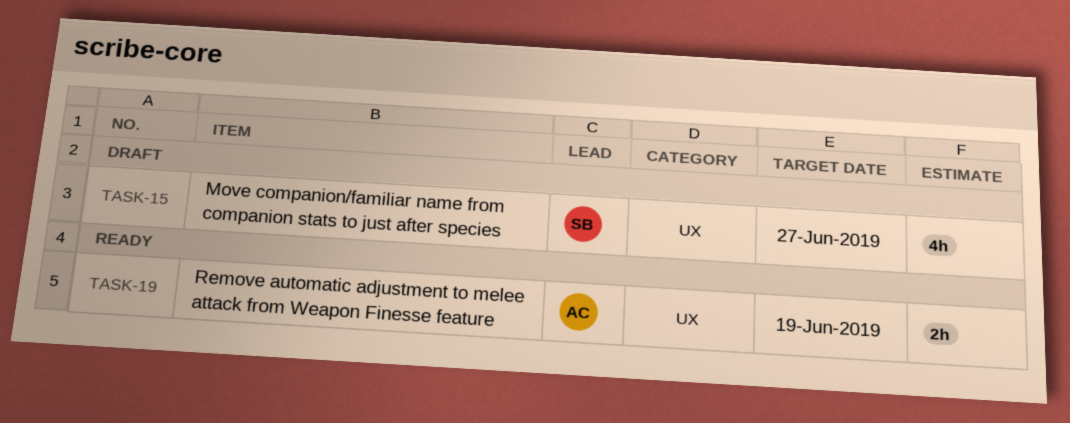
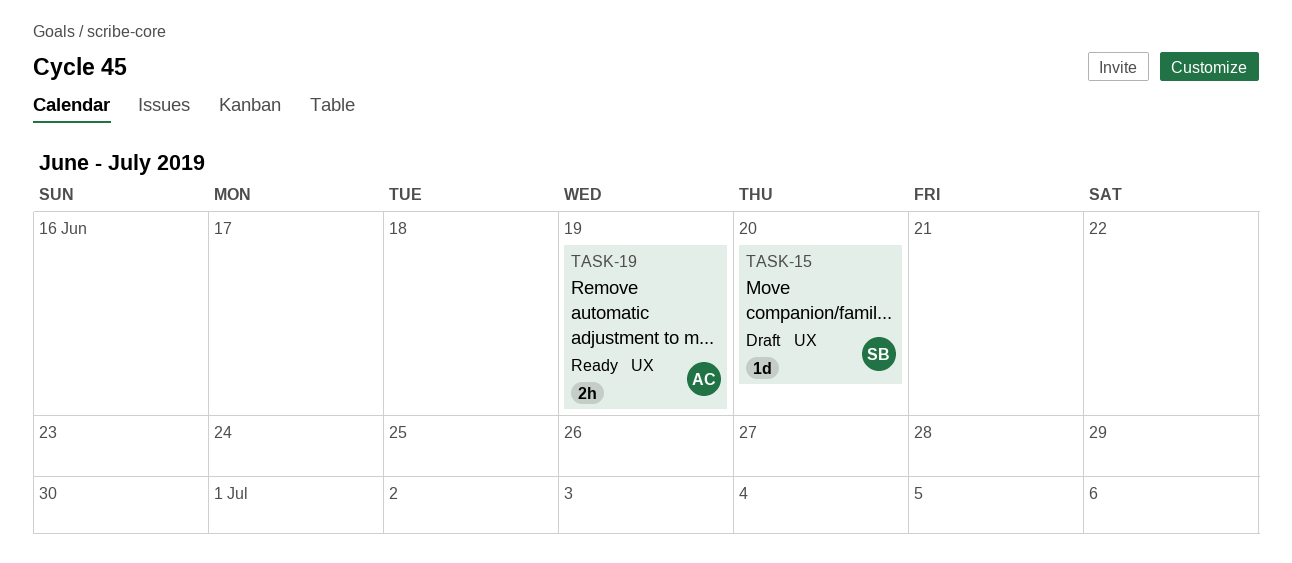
TASK-15, estimate: 4h -> 1d
TASK-15, due: Jun 27 -> Jun 20

